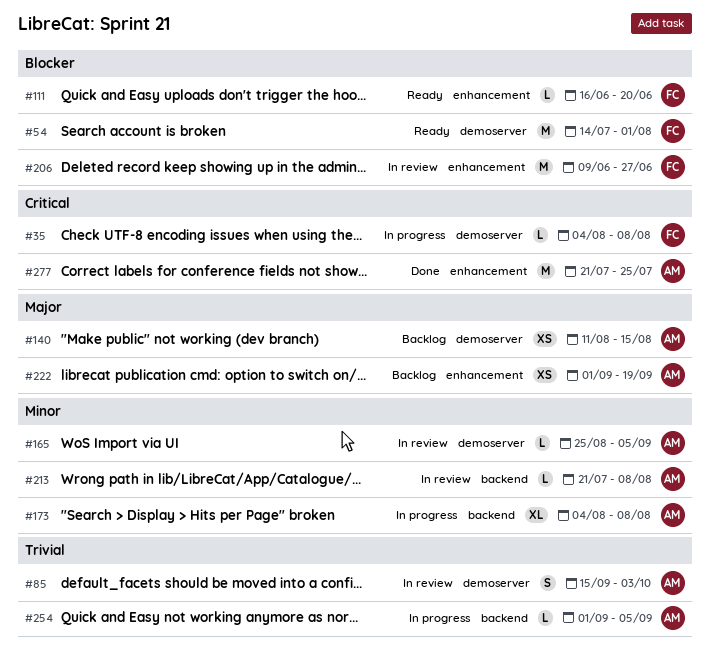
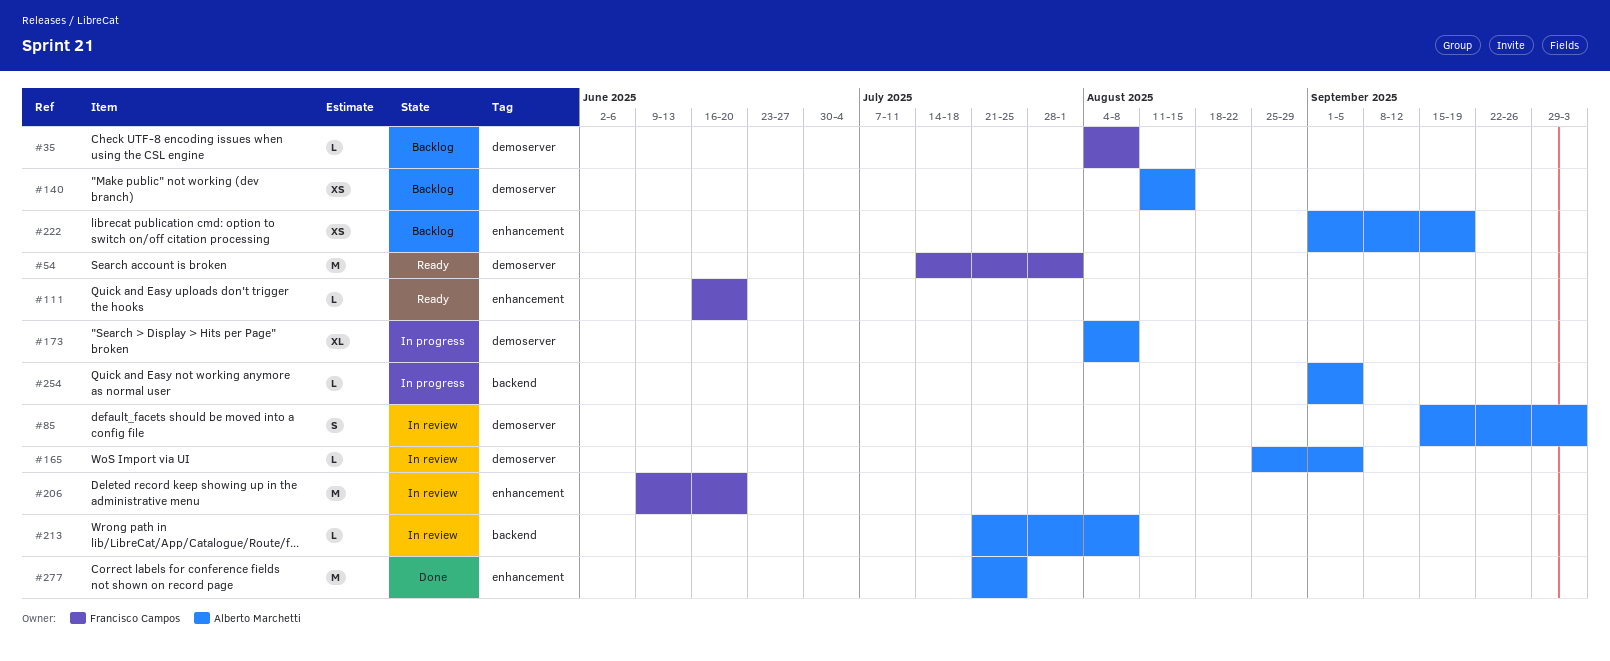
#35, status: In progress -> Backlog
#173, label: backend -> demoserver
#206, due: Jun 27 -> Jun 20

